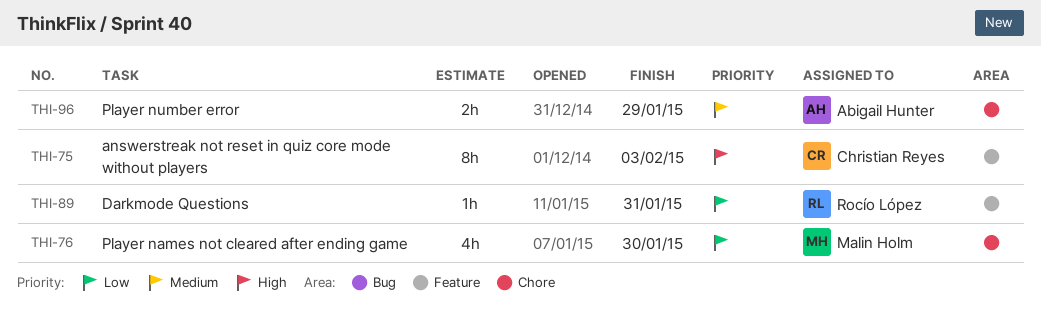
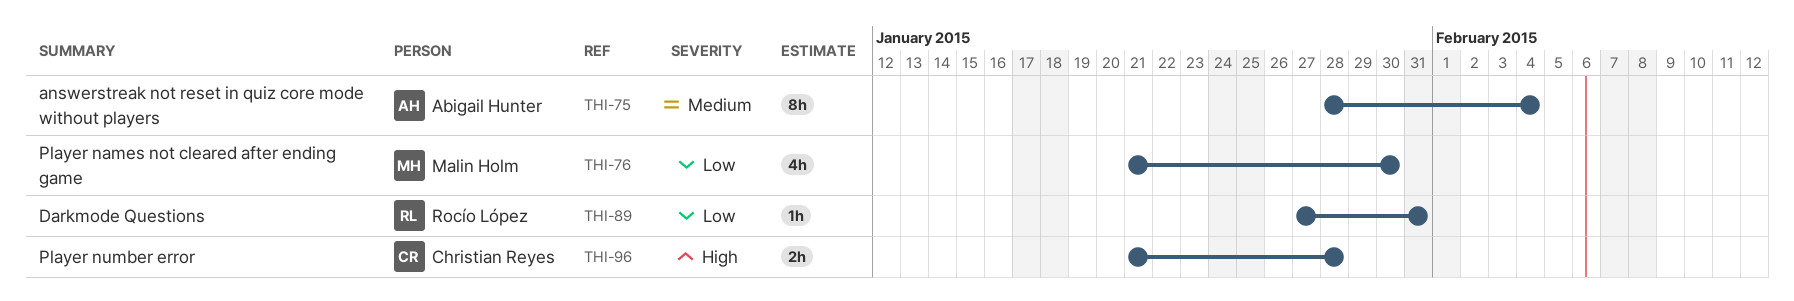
THI-75, owner: Christian Reyes -> Abigail Hunter
THI-75, priority: High -> Medium
THI-75, due: Feb 3 -> Feb 4
THI-96, owner: Abigail Hunter -> Christian Reyes
THI-96, priority: Medium -> High
THI-96, due: Jan 29 -> Jan 28

